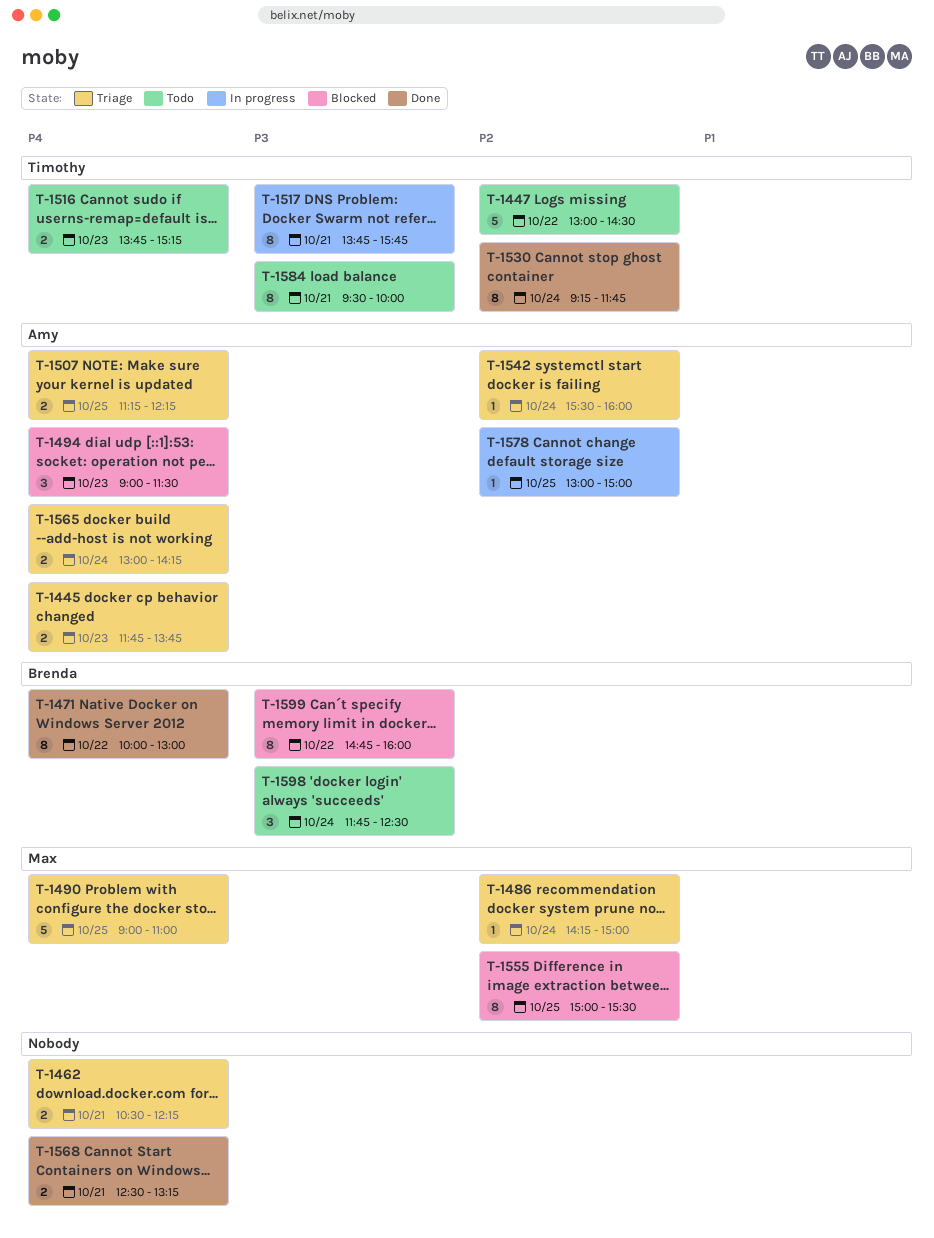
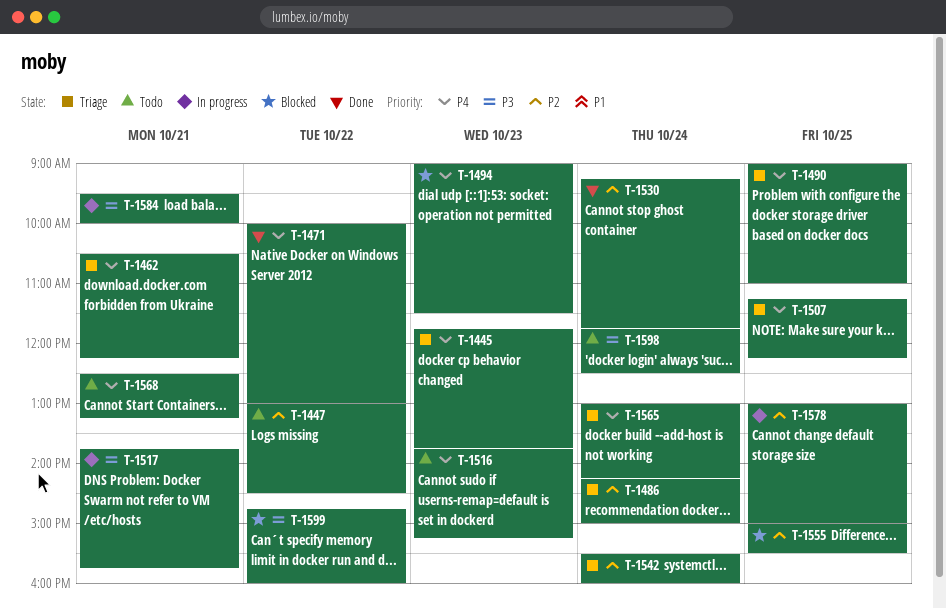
T-1568, status: Done -> Todo
T-1584, status: Todo -> In progress

